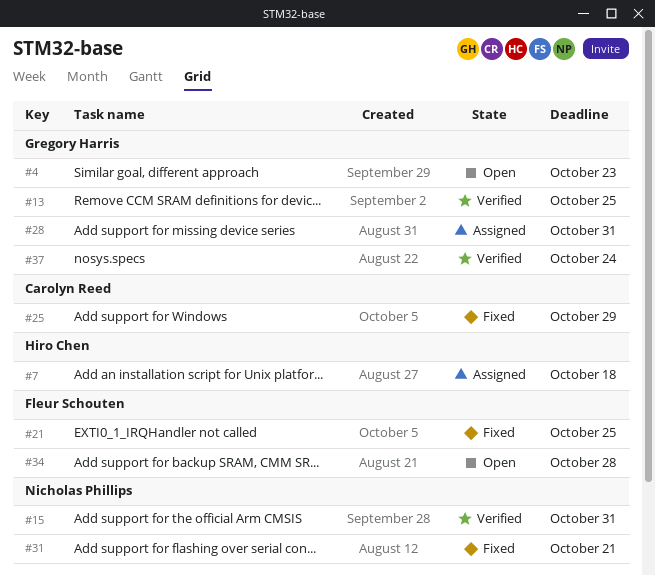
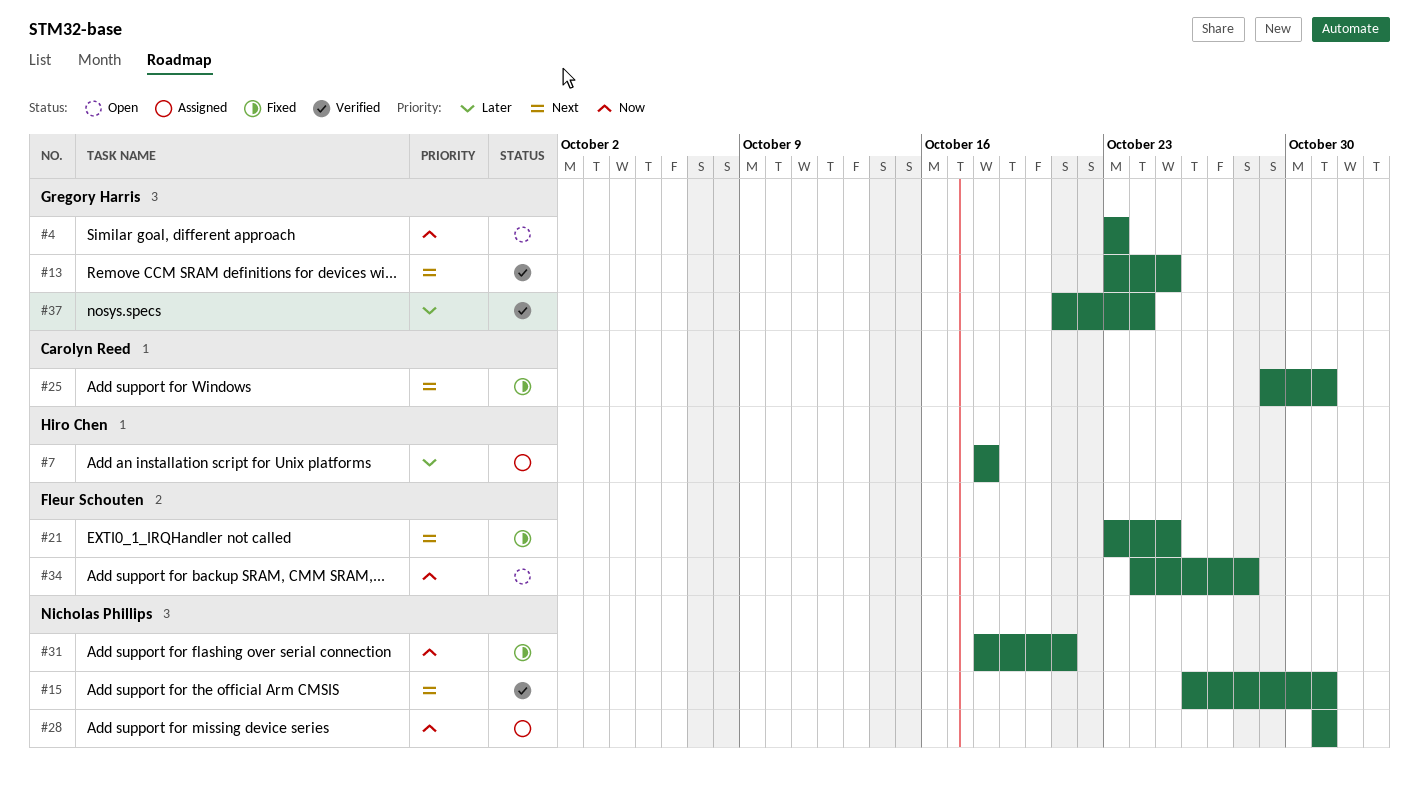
#25, due: Oct 29 -> Oct 31
#28, owner: Gregory Harris -> Nicholas Phillips

